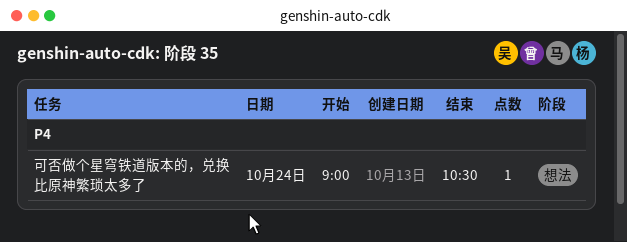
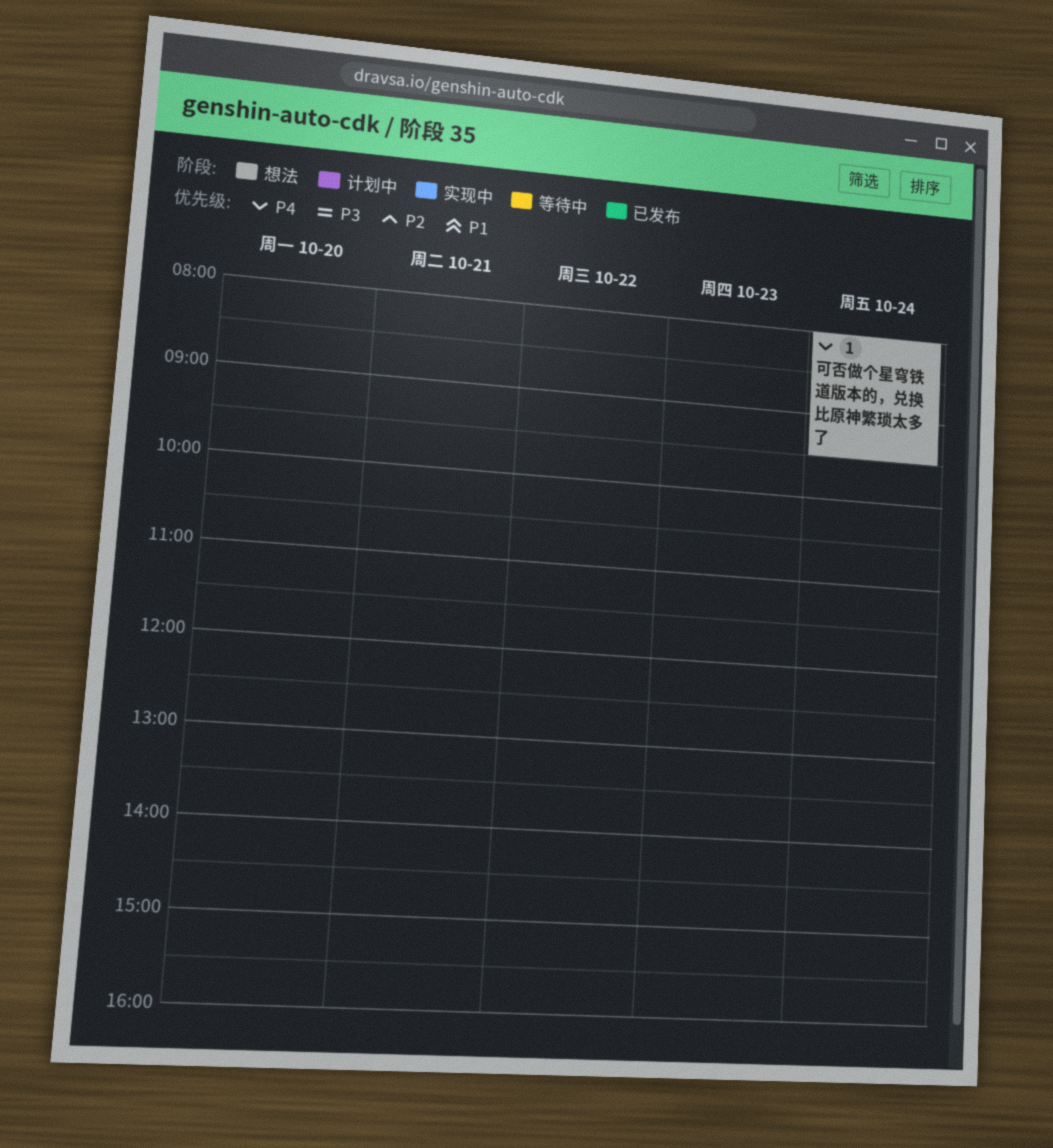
可否做个星穹铁道版本的，兑换比原神繁琐太多了, begins: 09:00 -> 08:00
可否做个星穹铁道版本的，兑换比原神繁琐太多了, ends: 10:30 -> 09:30

